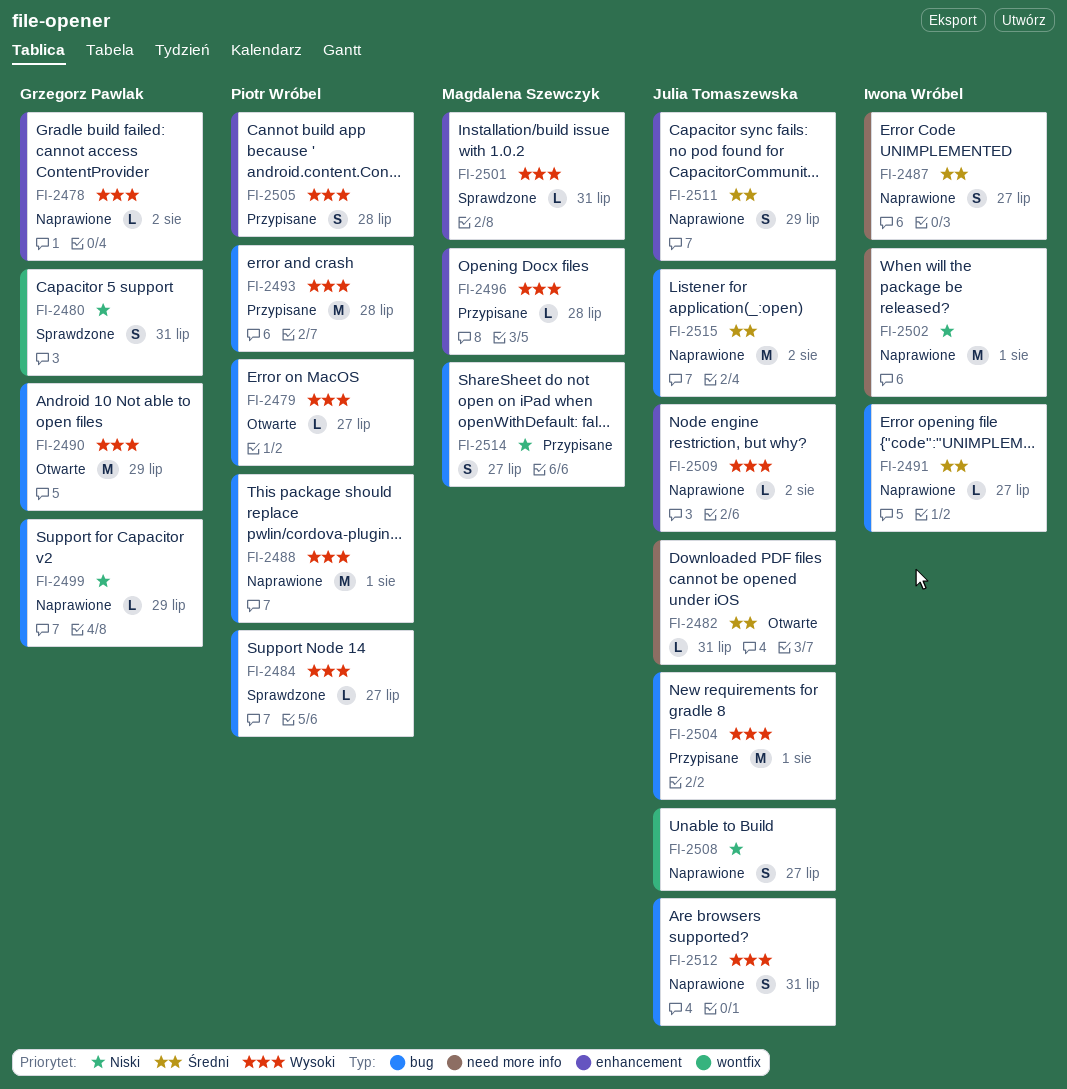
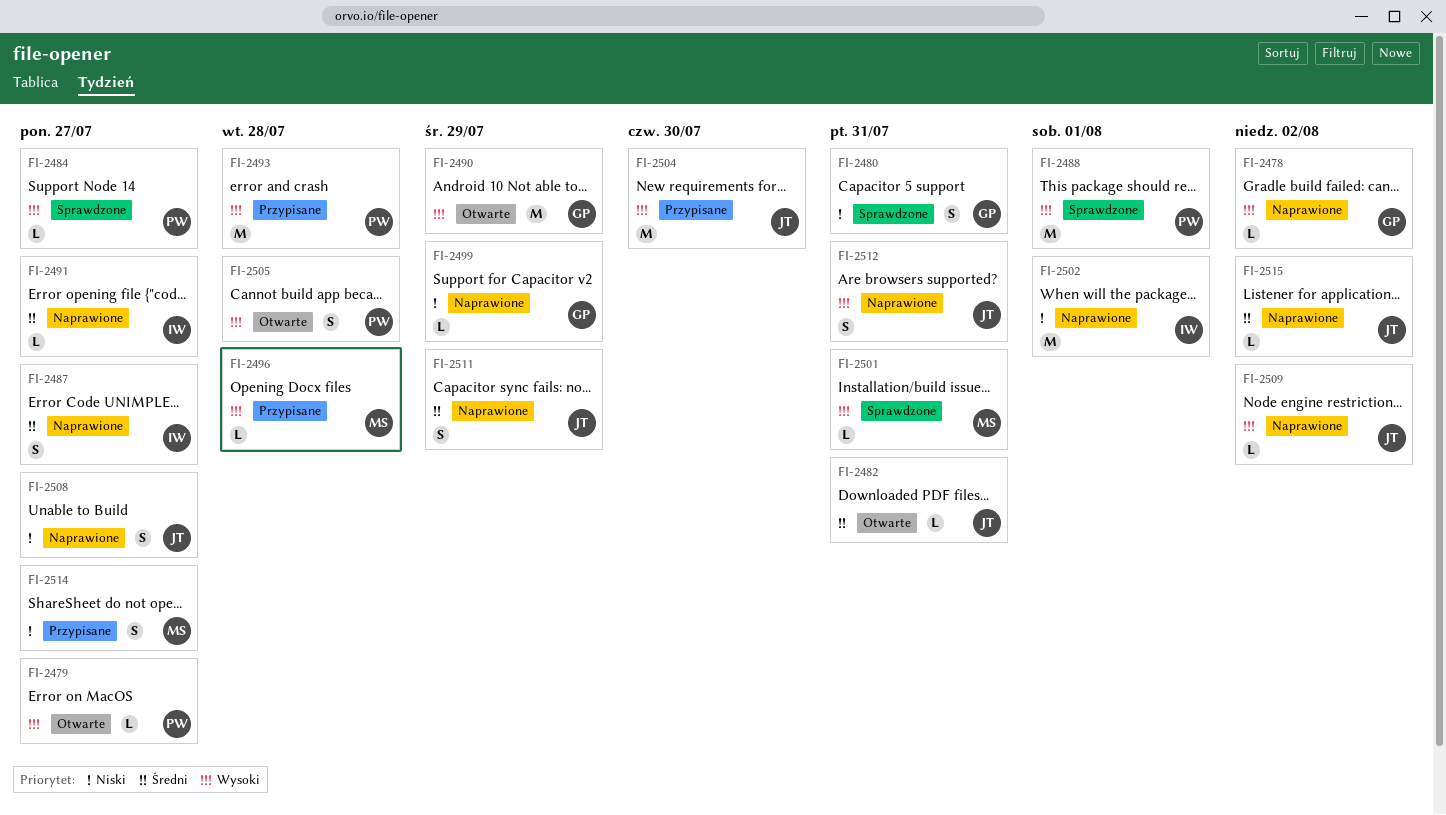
FI-2488, status: Naprawione -> Sprawdzone
FI-2504, due: Aug 1 -> Jul 30
FI-2505, status: Przypisane -> Otwarte
FI-2515, estimate: M -> L

